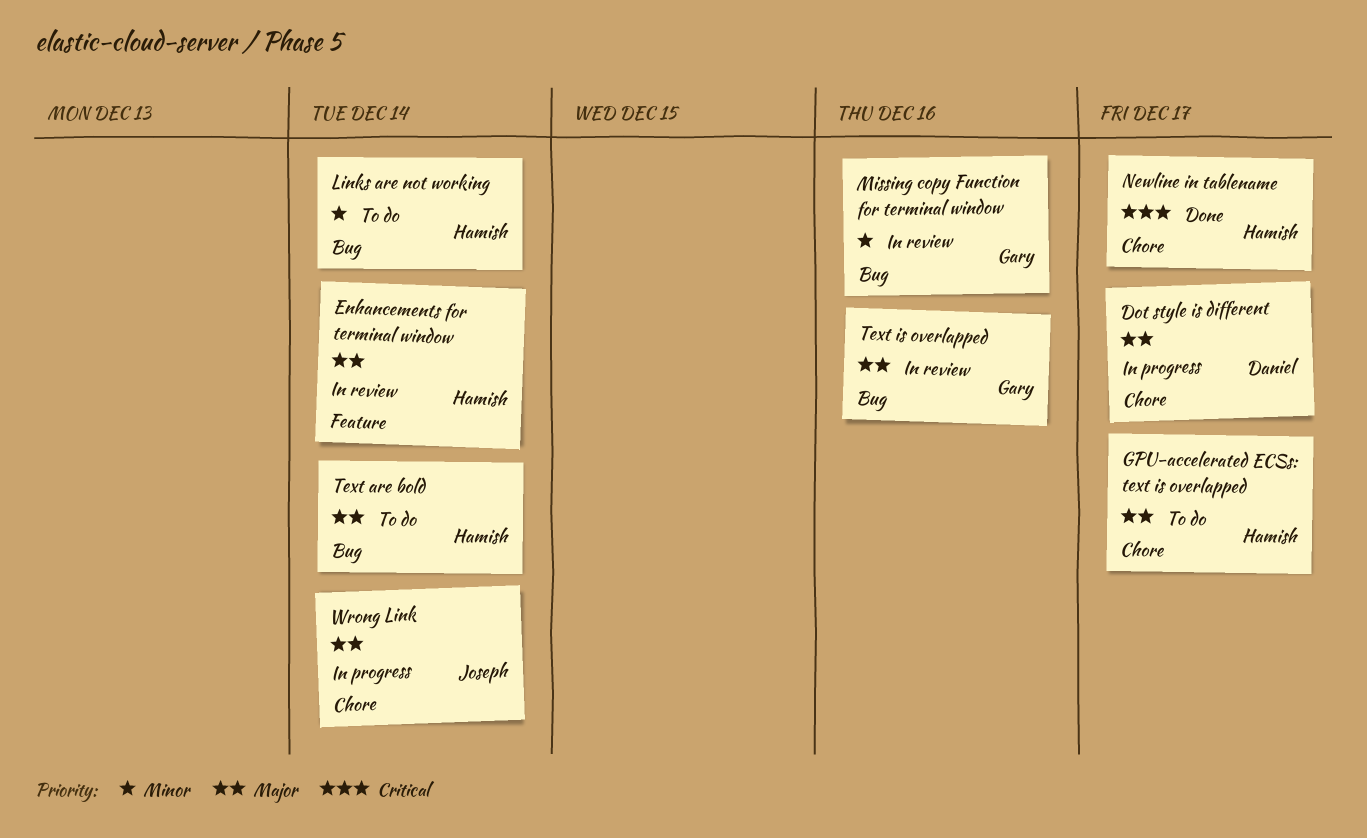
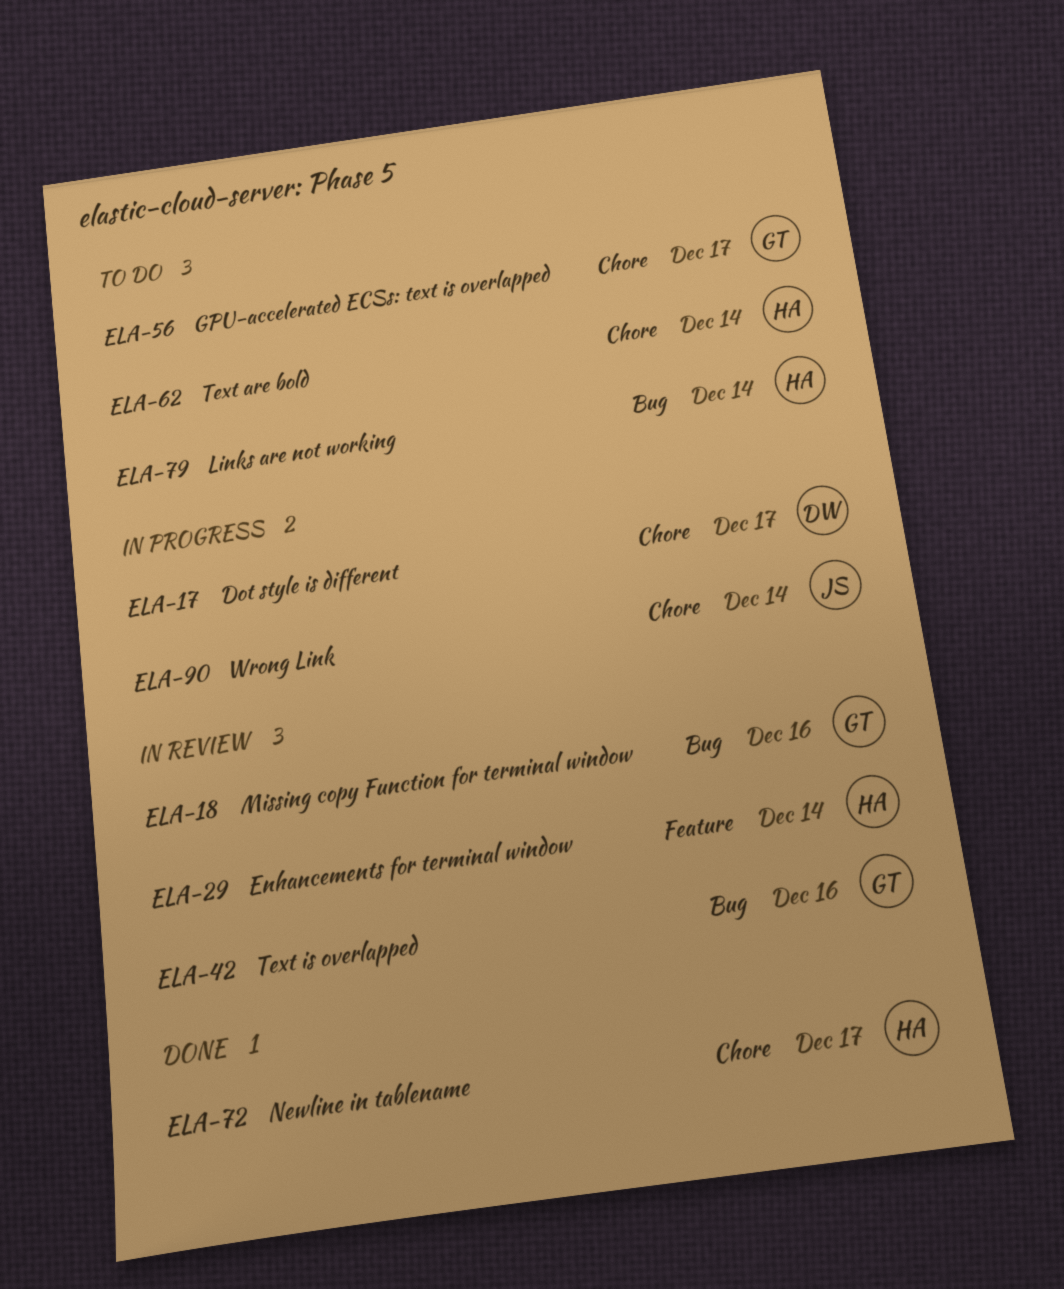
GPU-accelerated ECSs: text is overlapped, owner: Hamish -> Gary
Text are bold, label: Bug -> Chore

